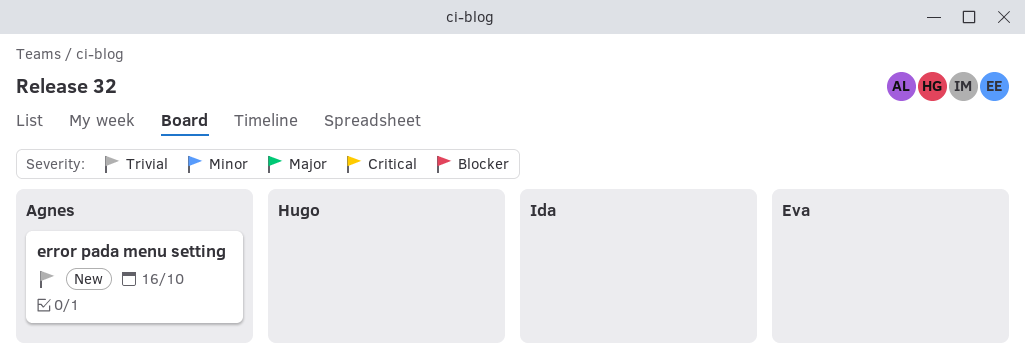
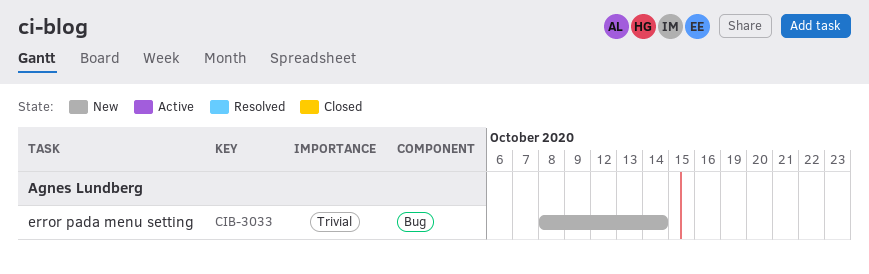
error pada menu setting, due: Oct 16 -> Oct 14

